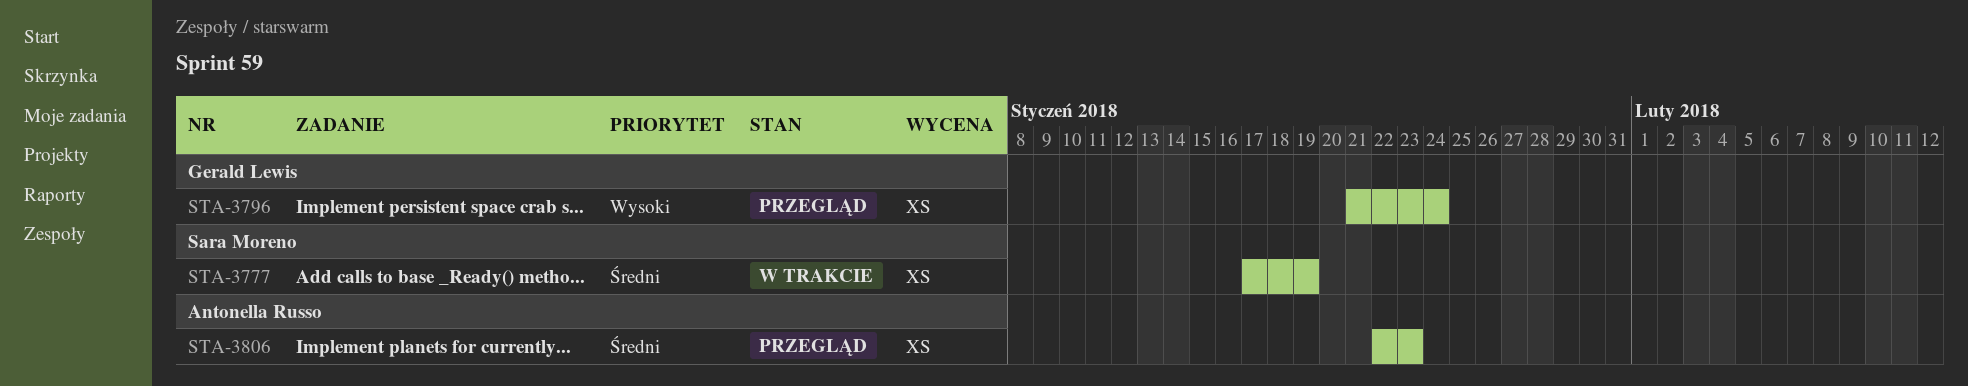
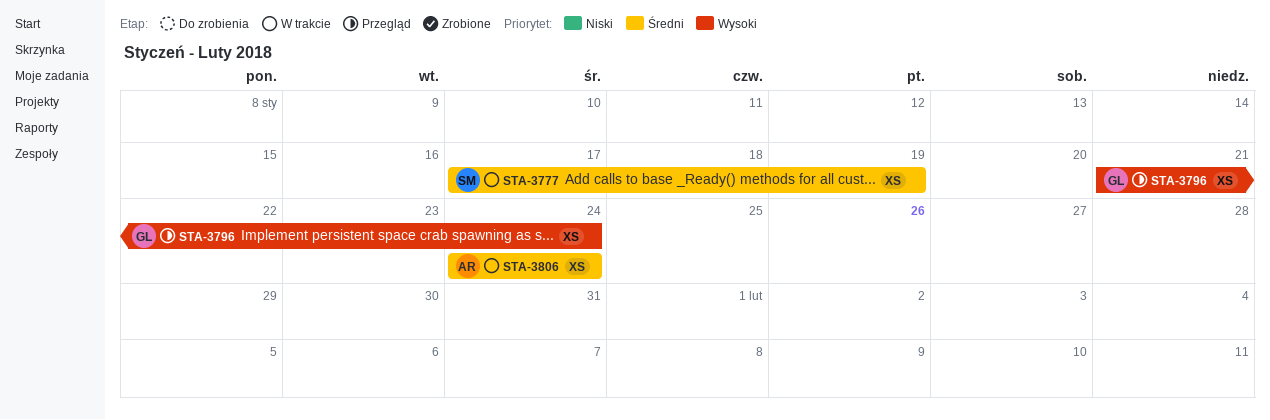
STA-3806, status: Przegląd -> W trakcie
STA-3806, start: Jan 22 -> Jan 24
STA-3806, due: Jan 23 -> Jan 24

